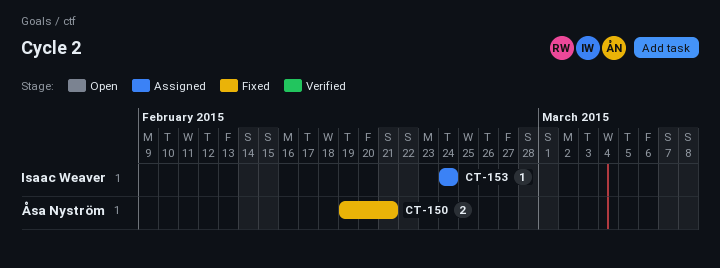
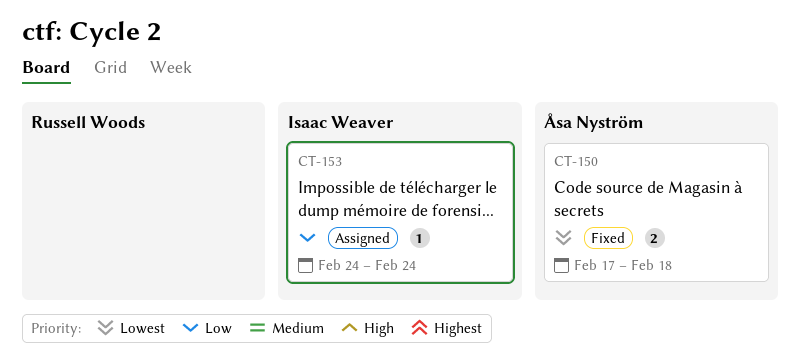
CT-150, start: Feb 19 -> Feb 17
CT-150, due: Feb 21 -> Feb 18

